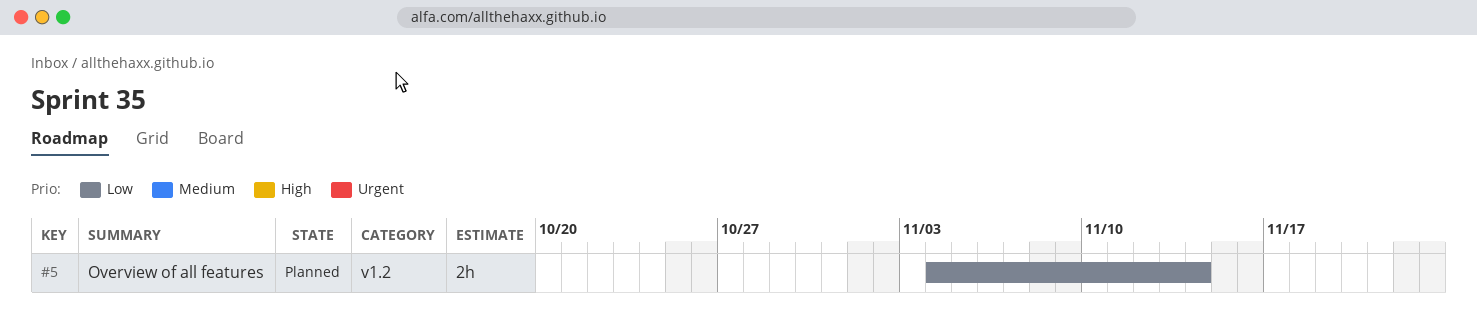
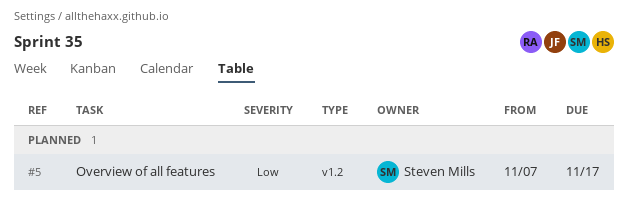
#5, start: Nov 4 -> Nov 7
#5, due: Nov 14 -> Nov 17

